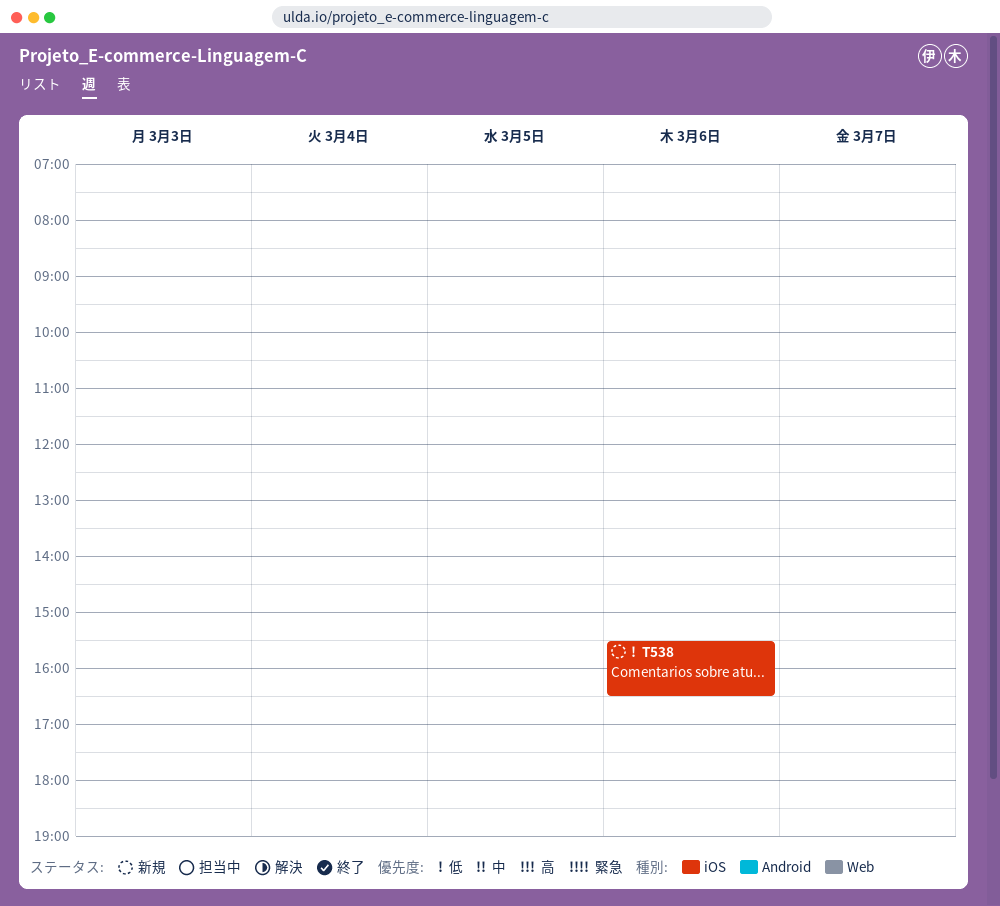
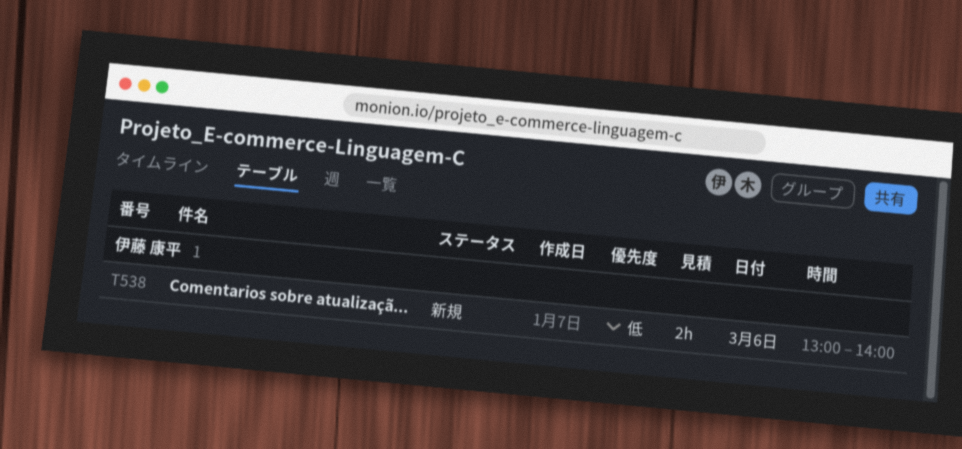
T538, begins: 15:30 -> 13:00
T538, ends: 16:30 -> 14:00

